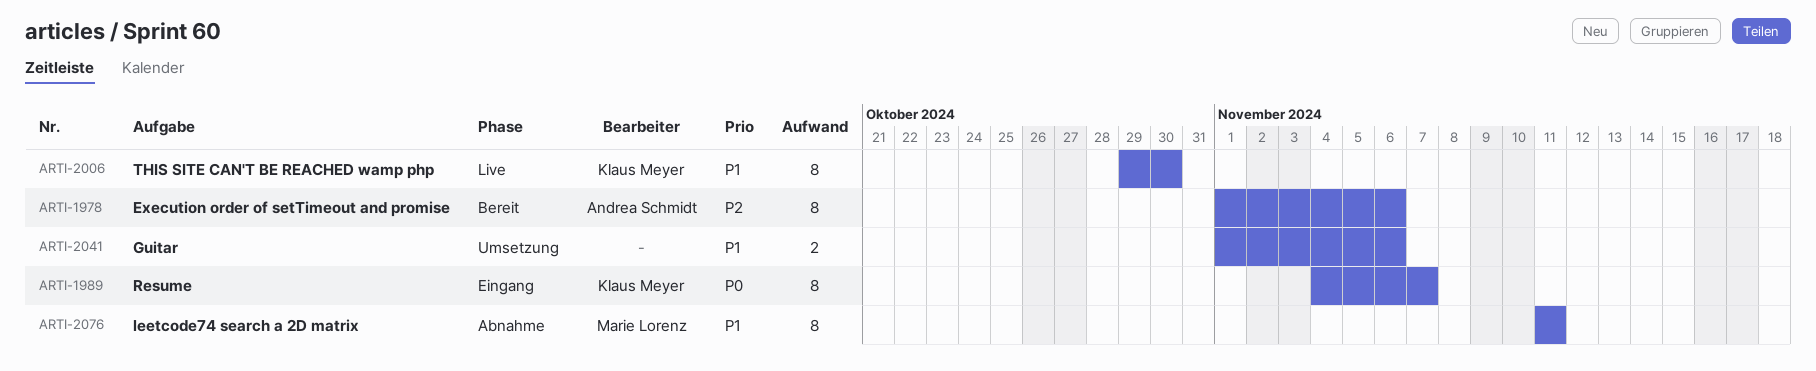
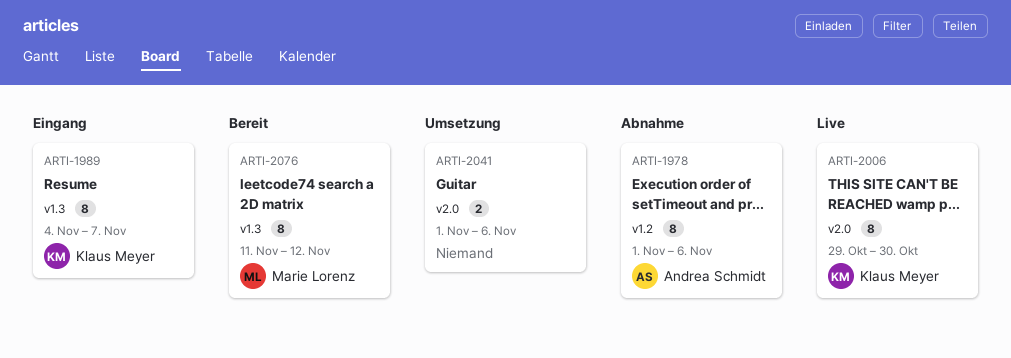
ARTI-1978, status: Bereit -> Abnahme
ARTI-2076, status: Abnahme -> Bereit
ARTI-2076, due: Nov 11 -> Nov 12

